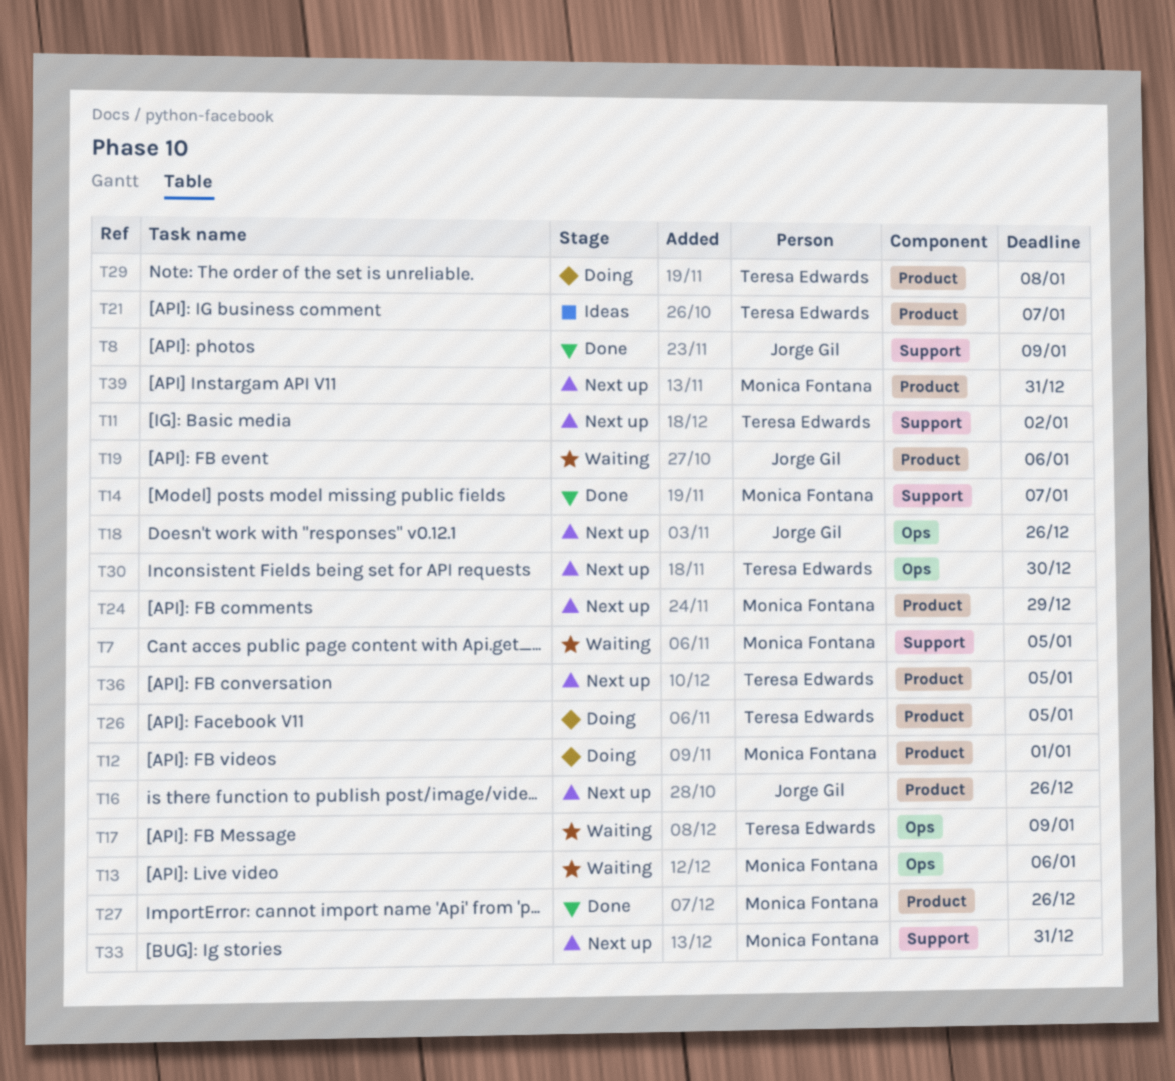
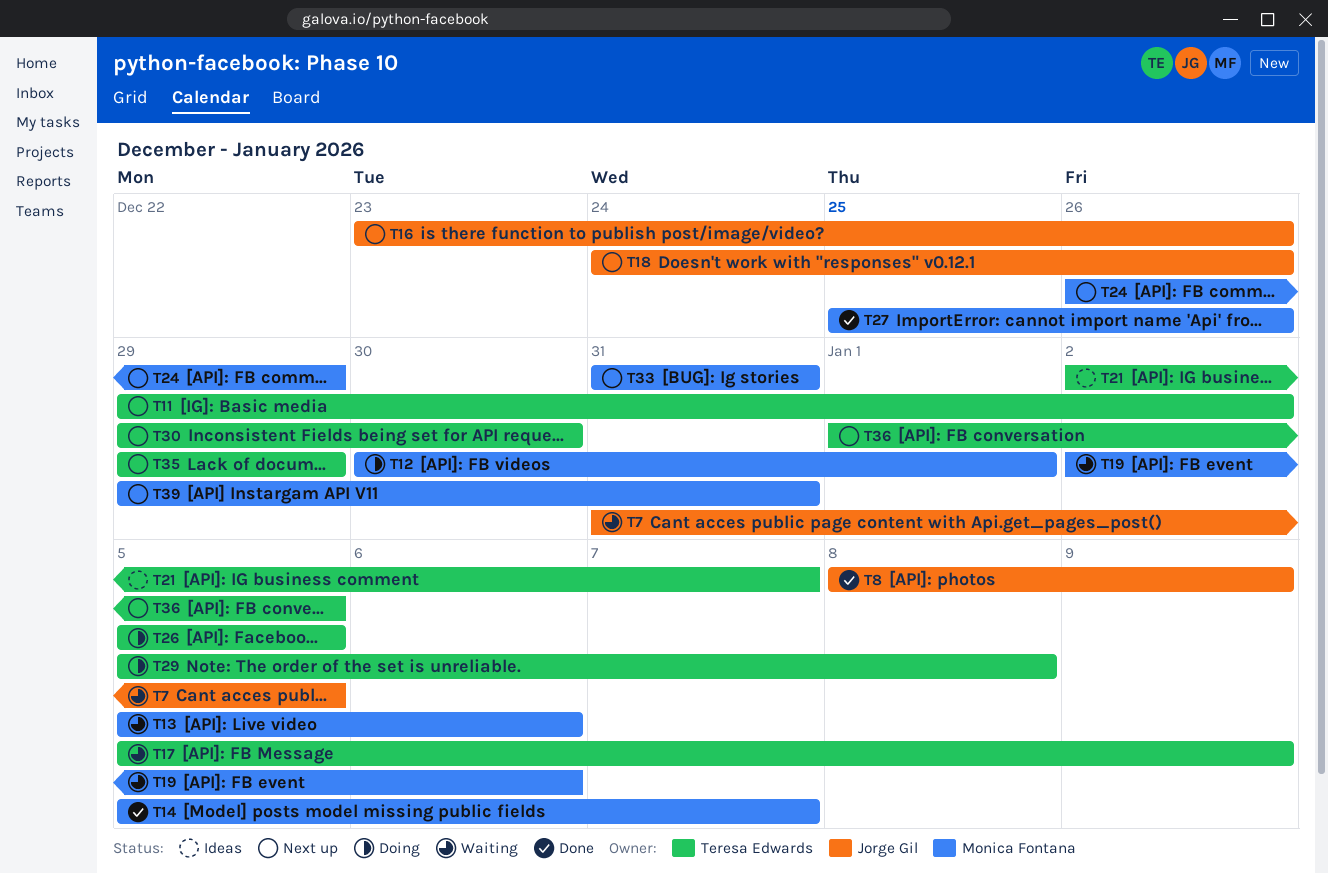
T7, owner: Monica Fontana -> Jorge Gil
T19, owner: Jorge Gil -> Monica Fontana
T35: none -> present

